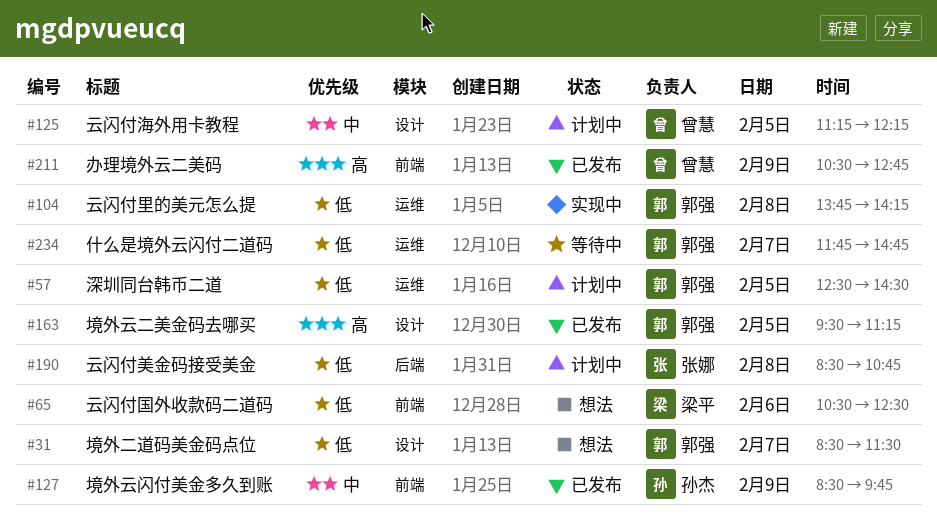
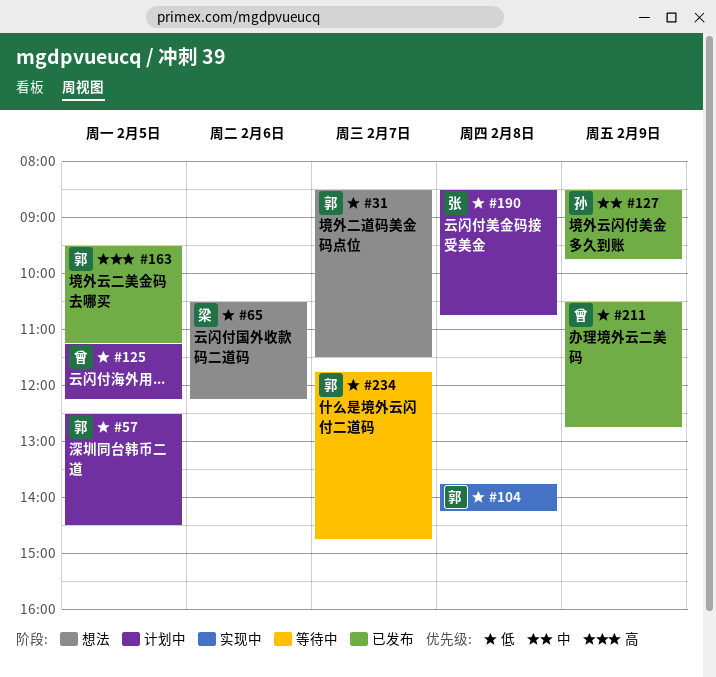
#65, ends: 12:30 -> 12:15
#125, priority: 中 -> 低
#211, priority: 高 -> 低

